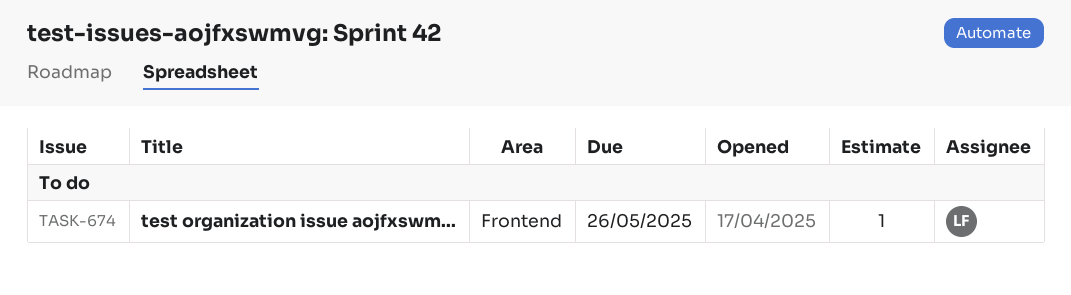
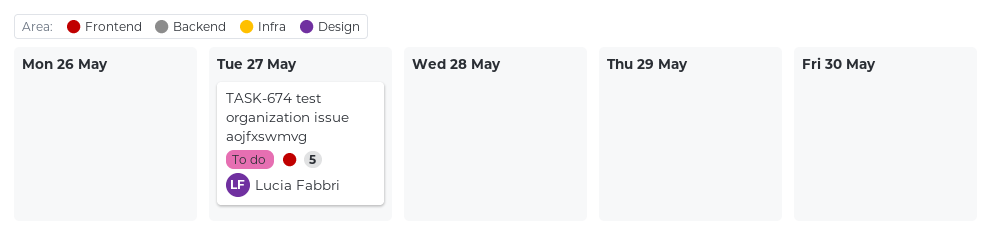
TASK-674, estimate: 1 -> 5
TASK-674, due: May 26 -> May 27

